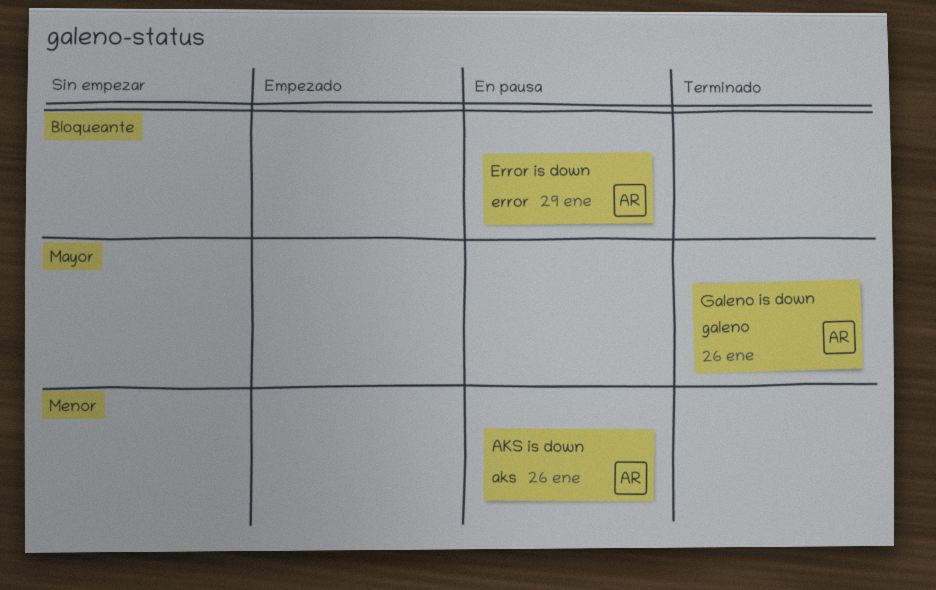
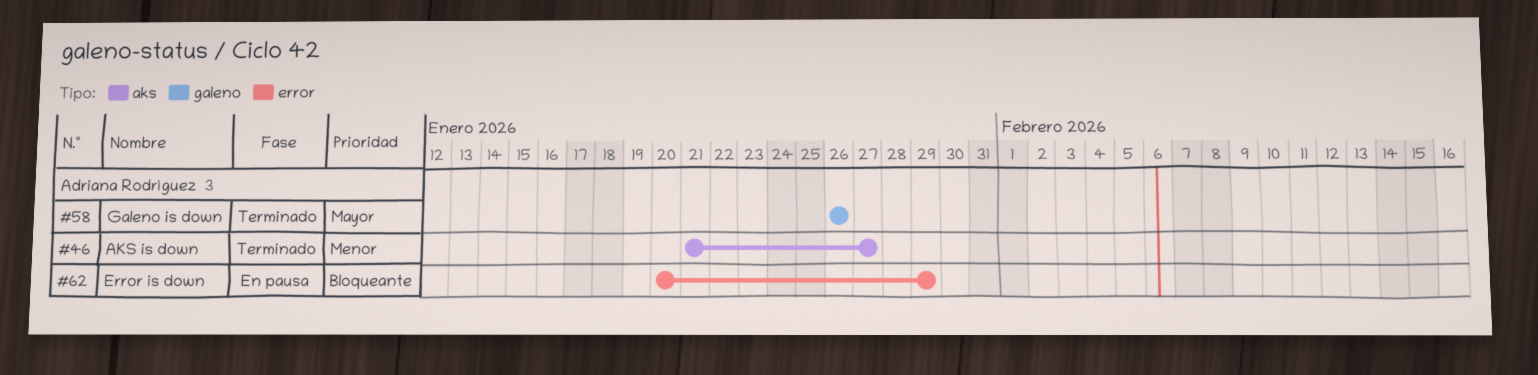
AKS is down, status: En pausa -> Terminado
AKS is down, due: Jan 26 -> Jan 27

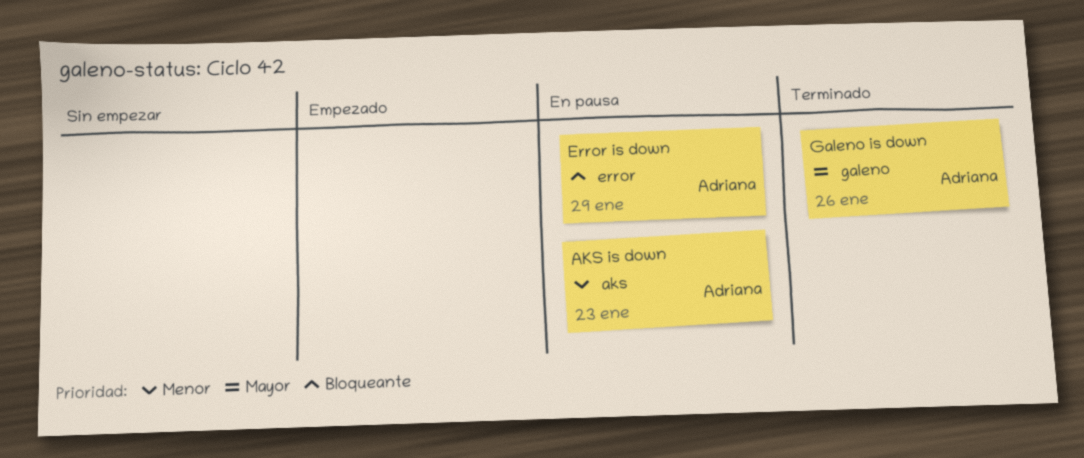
AKS is down, status: Terminado -> En pausa
AKS is down, due: Jan 27 -> Jan 23

